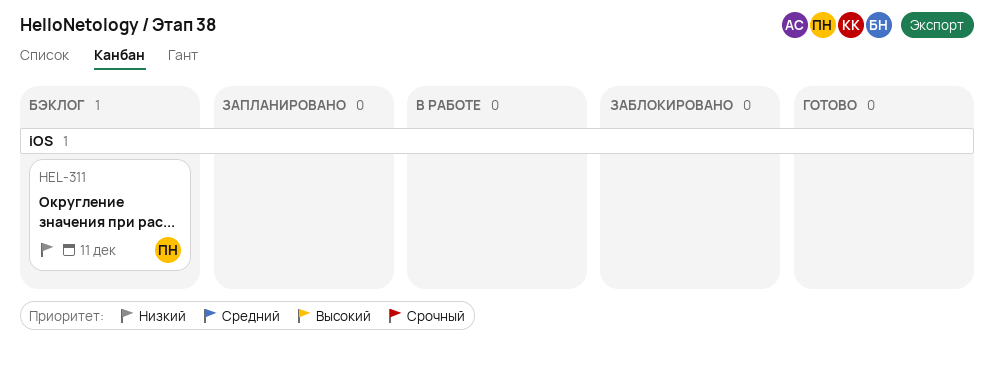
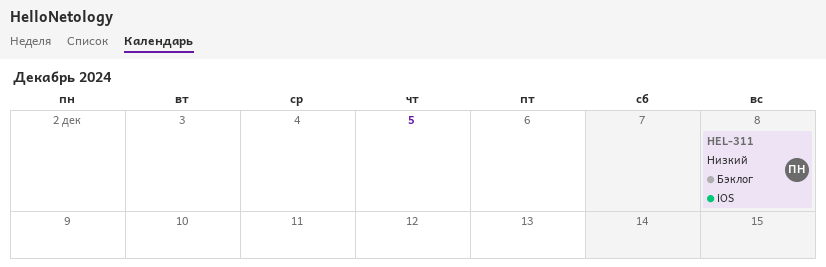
HEL-311, due: Dec 11 -> Dec 8

